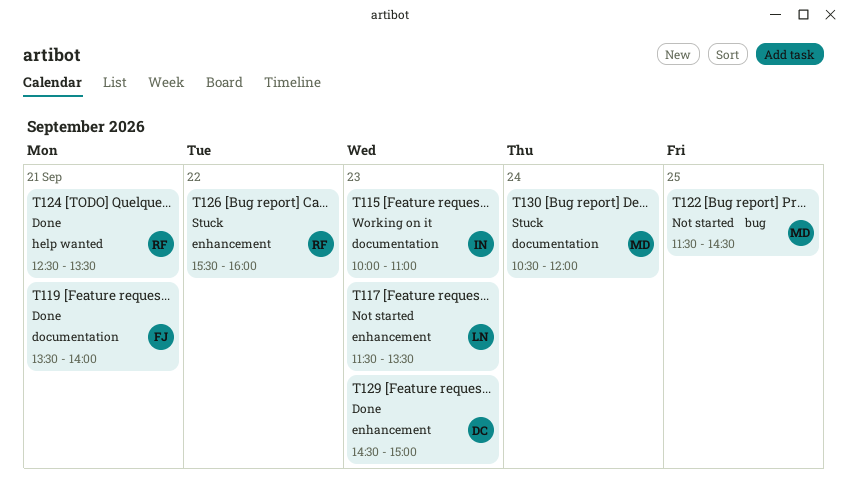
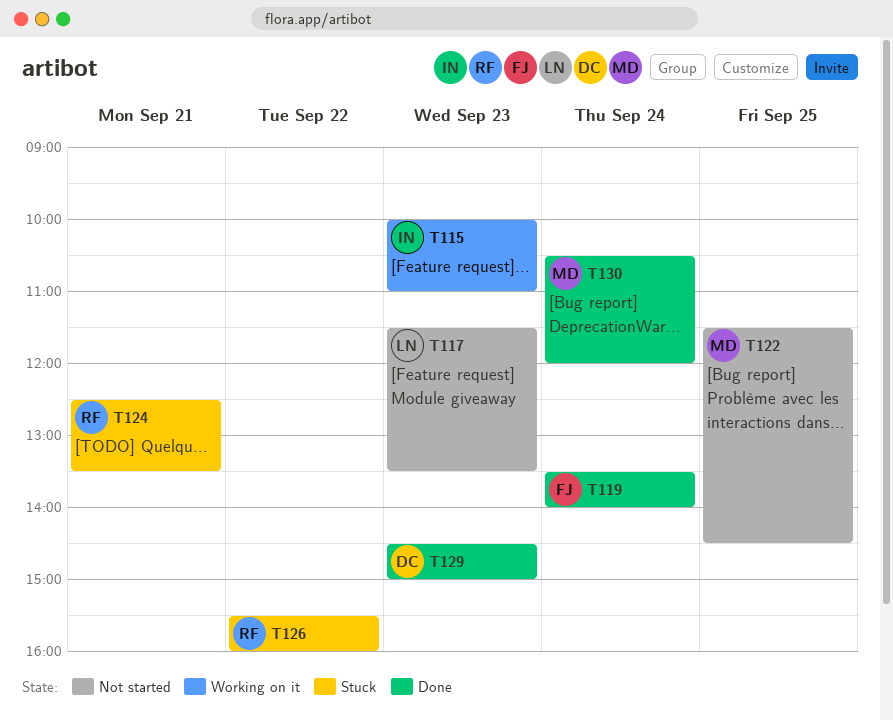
T119, day: Sep 21 -> Sep 24
T124, status: Done -> Stuck
T130, status: Stuck -> Done

